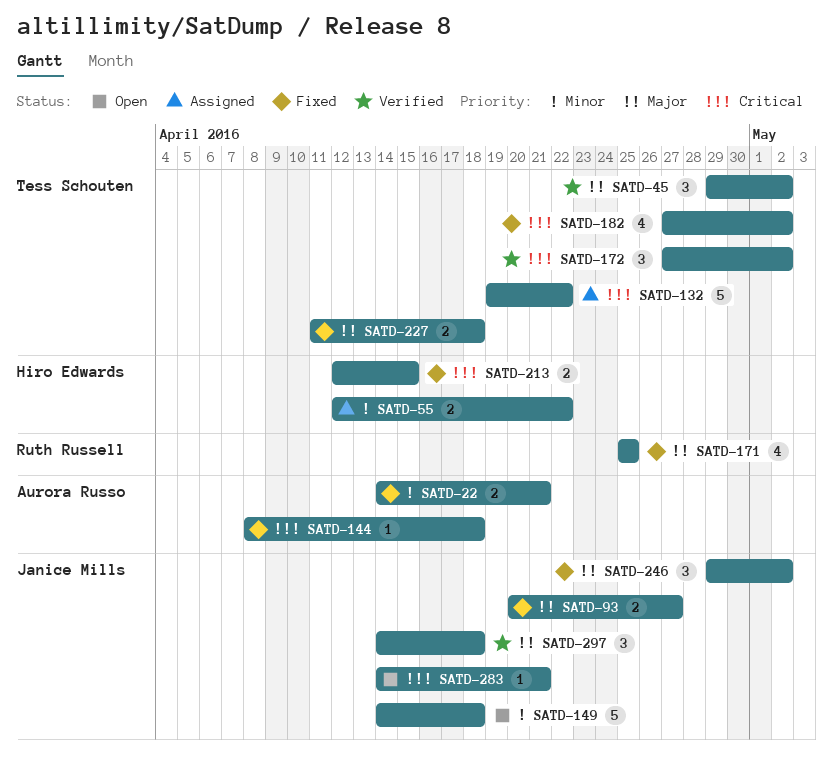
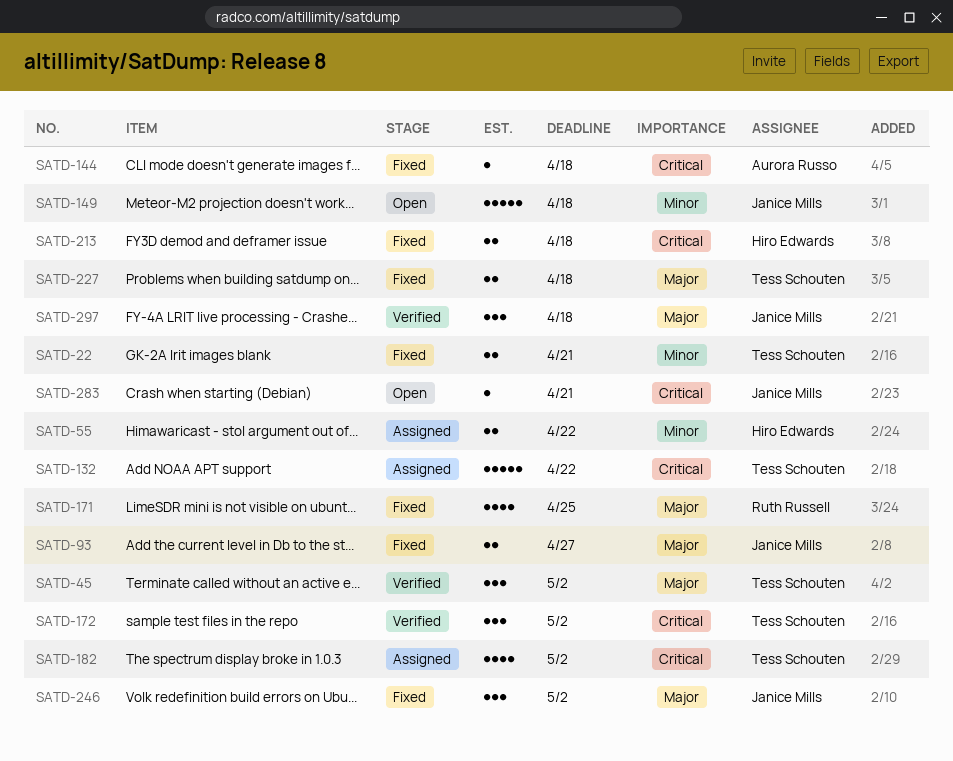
SATD-22, owner: Aurora Russo -> Tess Schouten
SATD-182, status: Fixed -> Assigned
SATD-213, due: Apr 15 -> Apr 18

